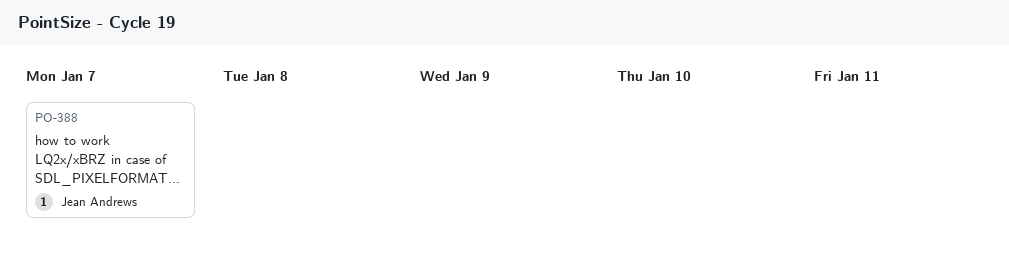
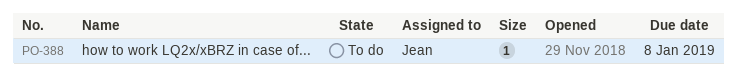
PO-388, due: Jan 7 -> Jan 8

